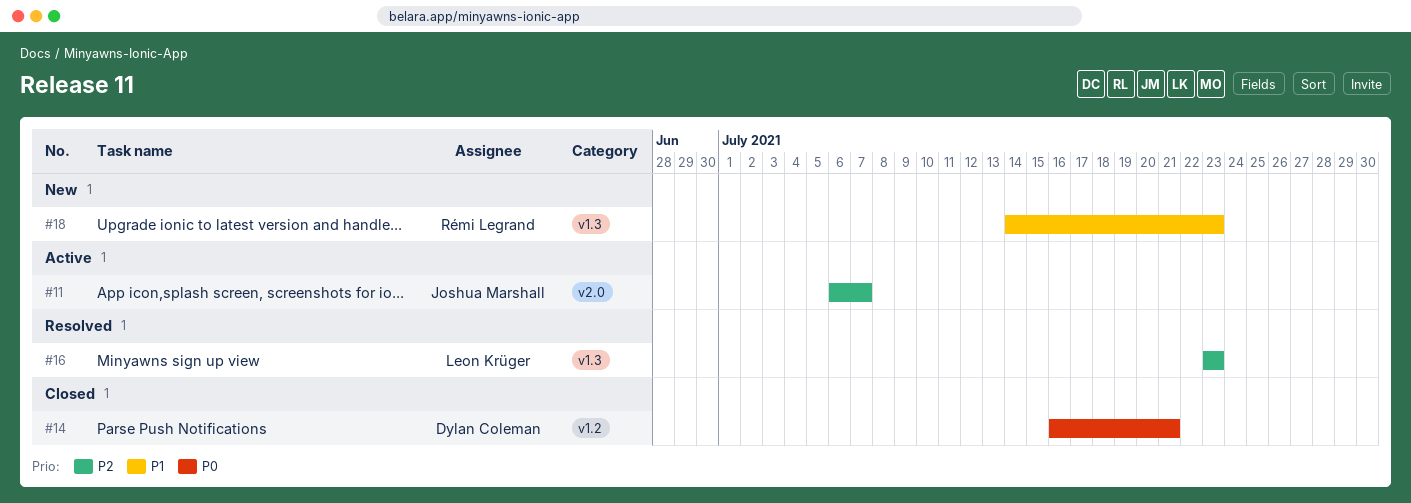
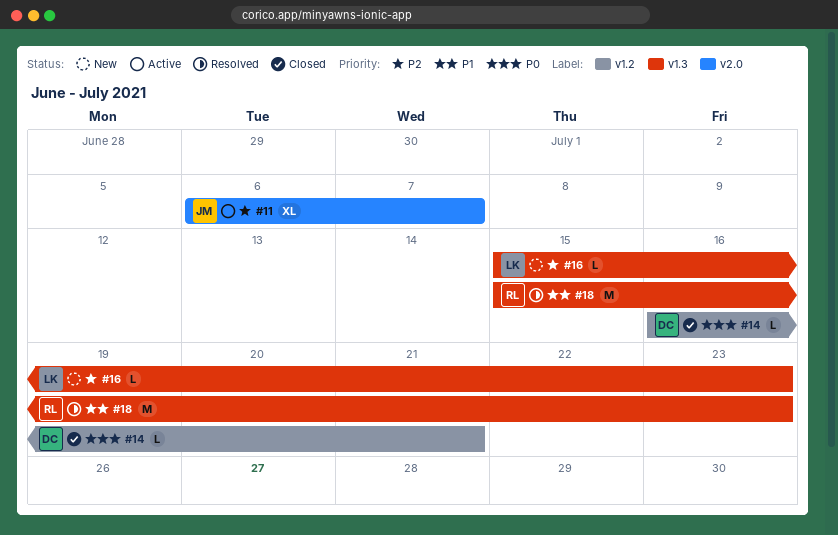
#16, status: Resolved -> New
#16, start: Jul 23 -> Jul 15
#18, status: New -> Resolved
#18, start: Jul 14 -> Jul 15

